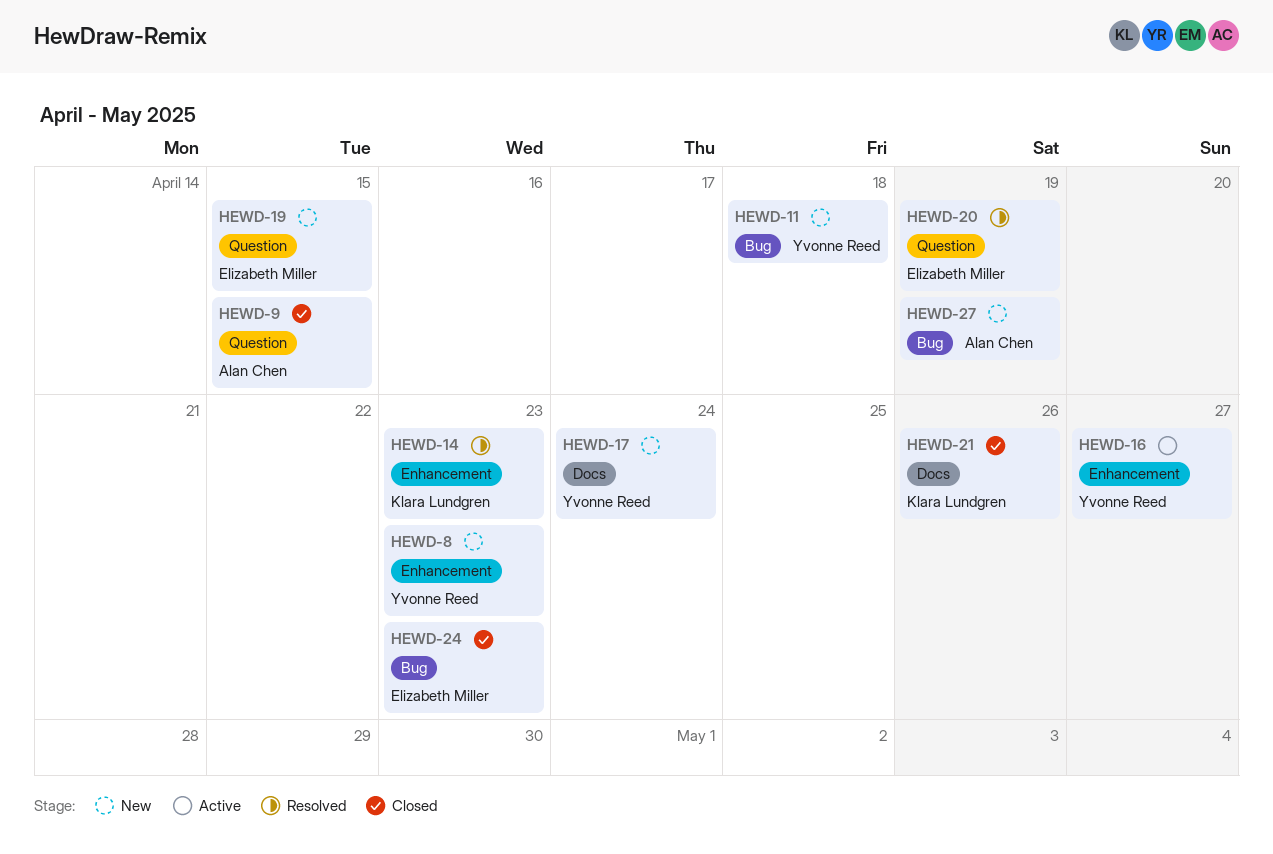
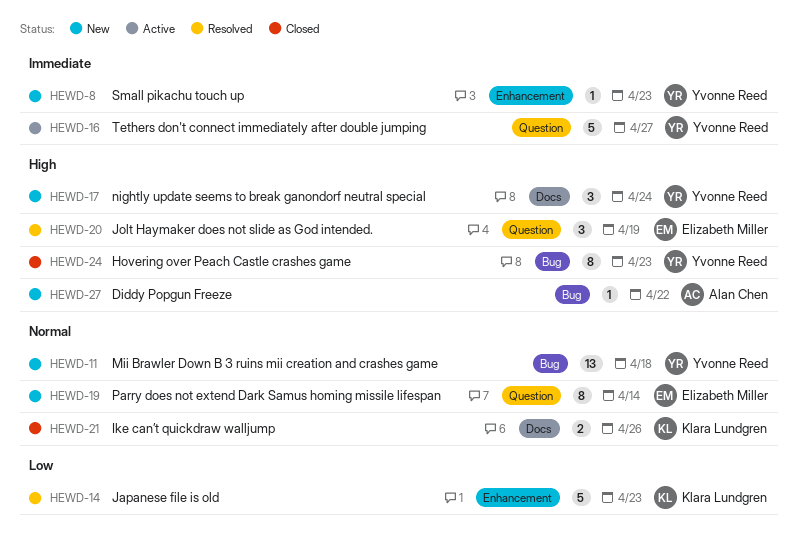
HEWD-9: present -> none
HEWD-16, label: Enhancement -> Question
HEWD-19, due: Apr 15 -> Apr 14
HEWD-24, owner: Elizabeth Miller -> Yvonne Reed
HEWD-27, due: Apr 19 -> Apr 22

